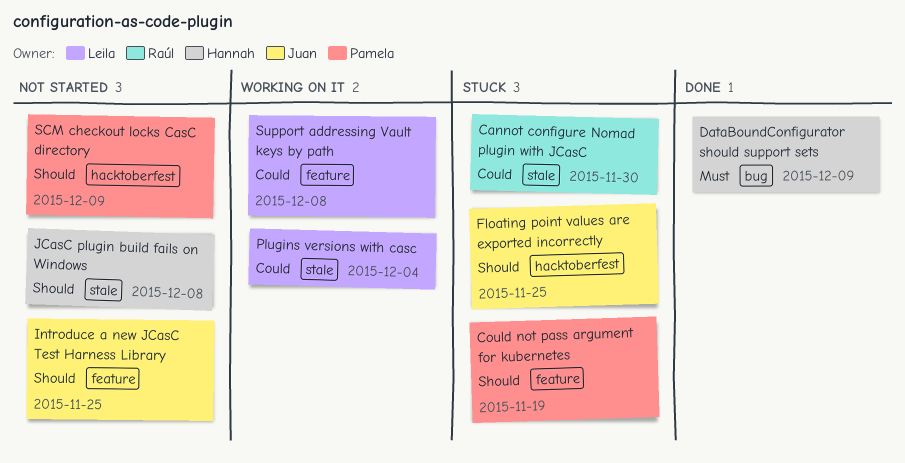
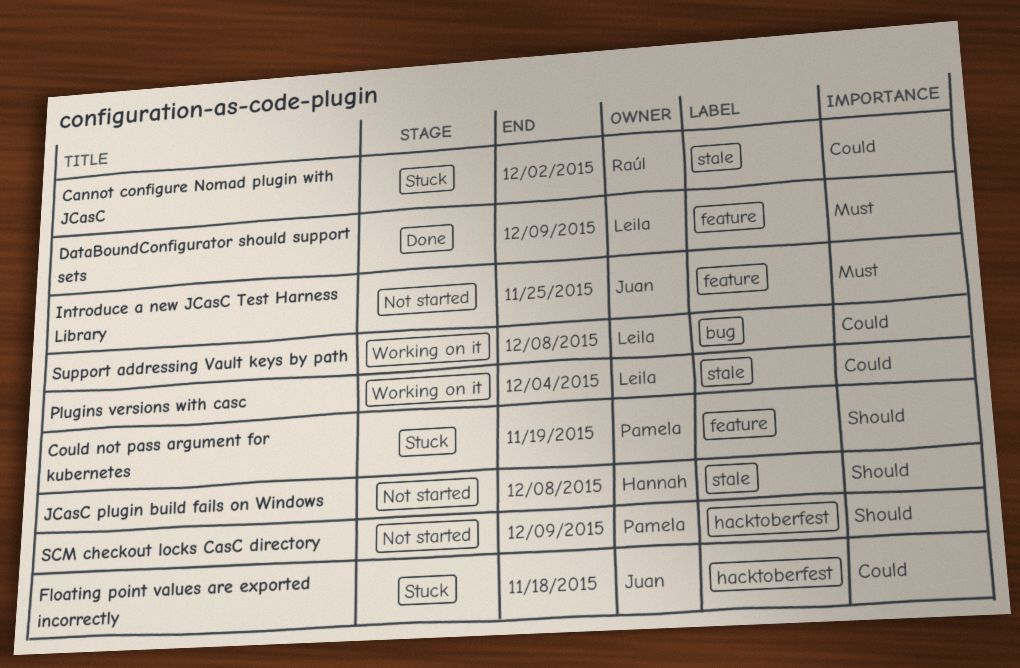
Cannot configure Nomad plugin with JCasC, due: Nov 30 -> Dec 2
DataBoundConfigurator should support sets, owner: Hannah -> Leila
DataBoundConfigurator should support sets, label: bug -> feature
Floating point values are exported incorrectly, priority: Should -> Could
Floating point values are exported incorrectly, due: Nov 25 -> Nov 18
Introduce a new JCasC Test Harness Library, priority: Should -> Must
Support addressing Vault keys by path, label: feature -> bug

